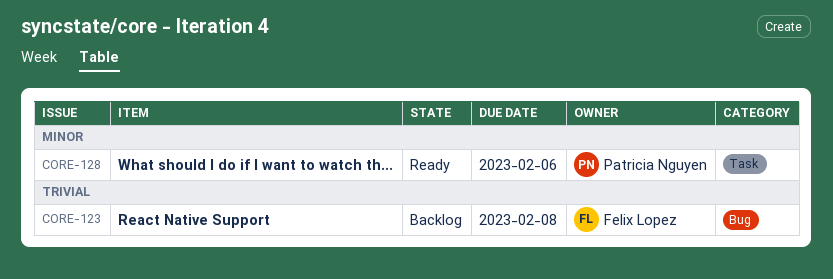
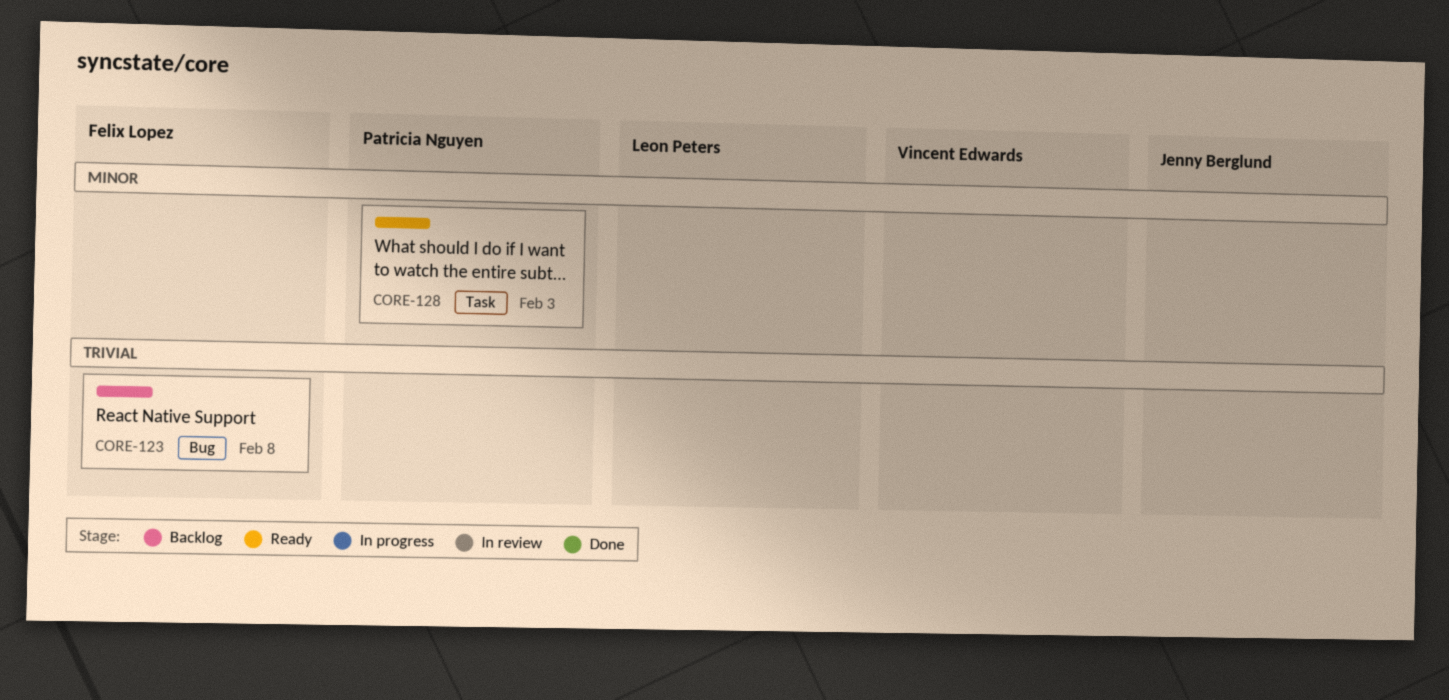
CORE-128, due: Feb 6 -> Feb 3

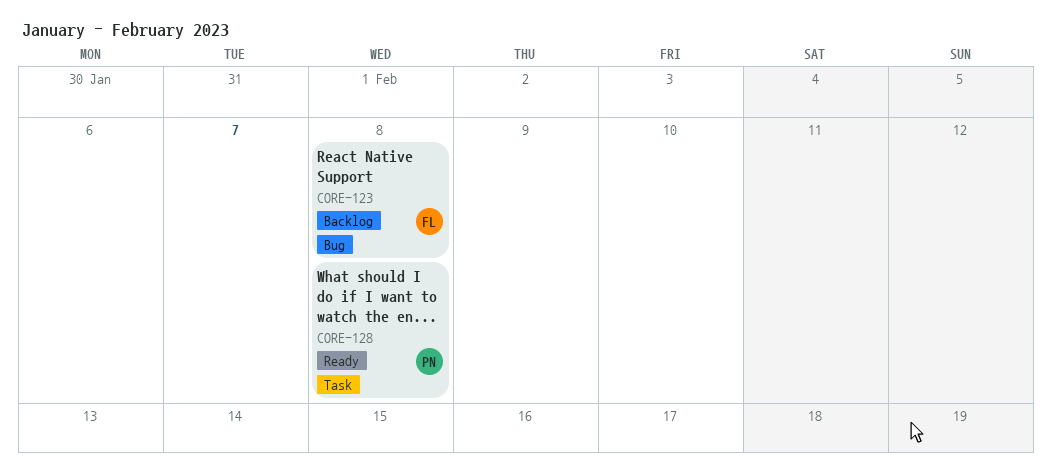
CORE-128, due: Feb 3 -> Feb 8

